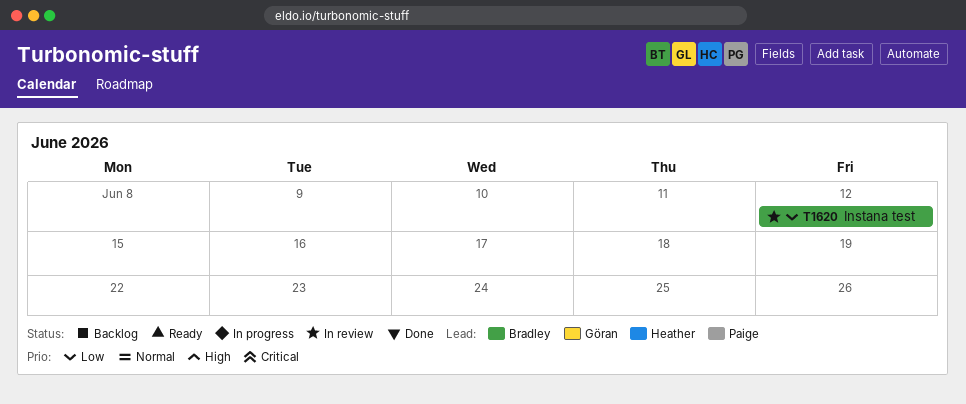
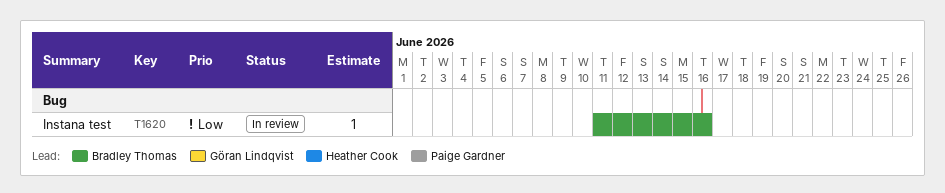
T1620, start: Jun 12 -> Jun 11
T1620, due: Jun 12 -> Jun 16

